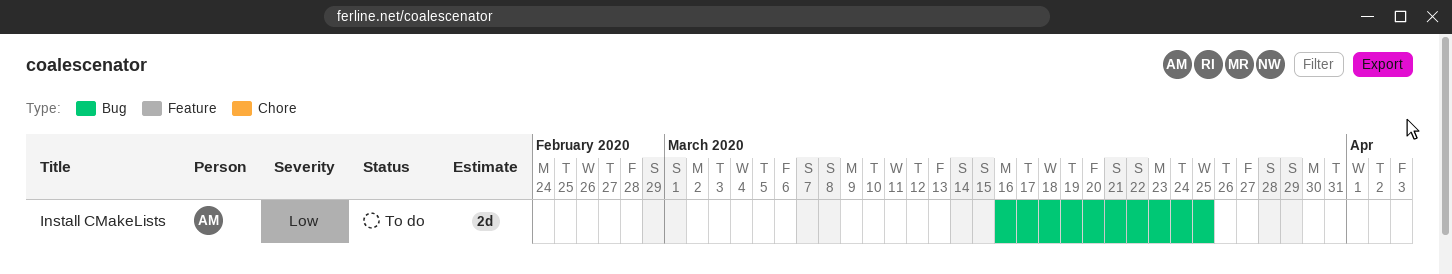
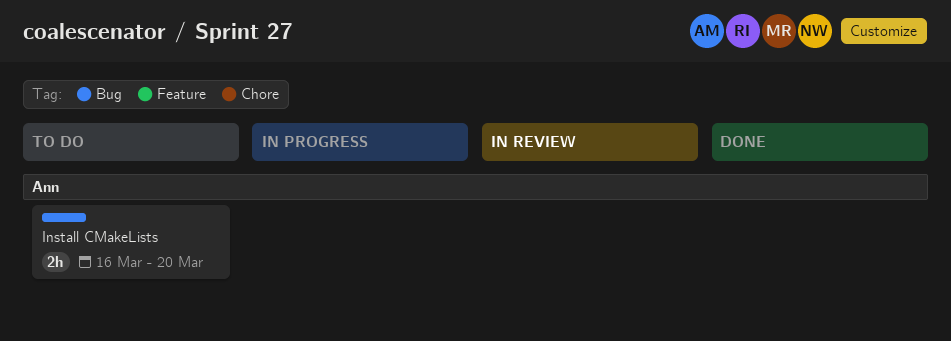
Install CMakeLists, estimate: 2d -> 2h
Install CMakeLists, due: Mar 25 -> Mar 20

